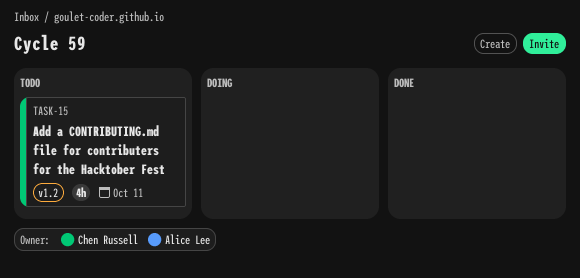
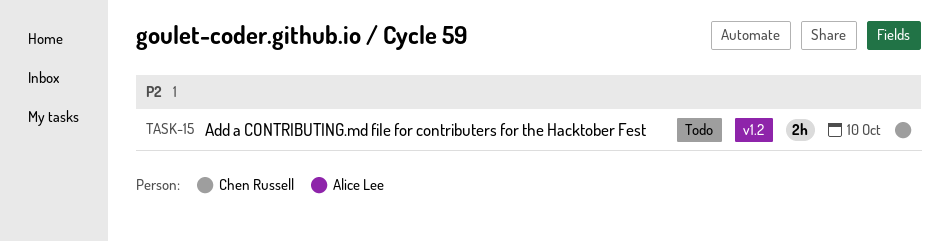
TASK-15, estimate: 4h -> 2h
TASK-15, due: Oct 11 -> Oct 10

